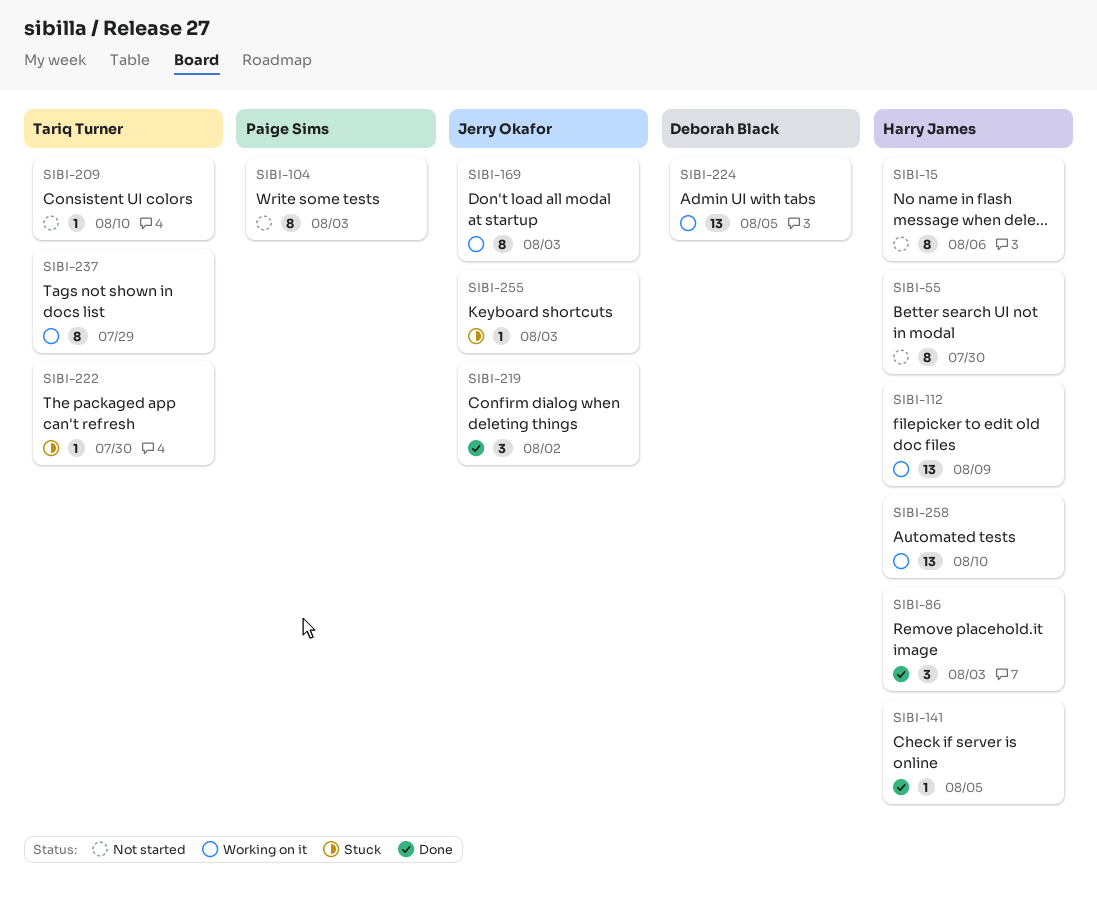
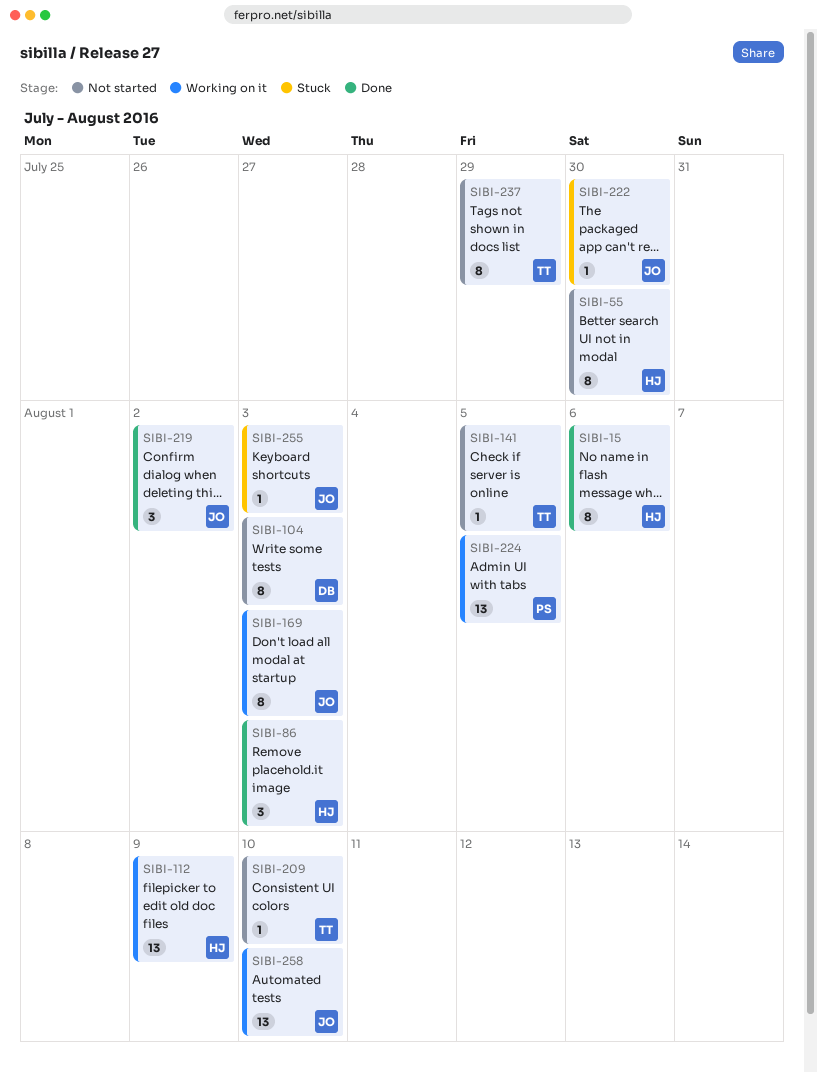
SIBI-15, status: Not started -> Done
SIBI-104, owner: Paige Sims -> Deborah Black
SIBI-141, status: Done -> Not started
SIBI-141, owner: Harry James -> Tariq Turner
SIBI-222, owner: Tariq Turner -> Jerry Okafor
SIBI-224, owner: Deborah Black -> Paige Sims
SIBI-237, status: Working on it -> Not started
SIBI-258, owner: Harry James -> Jerry Okafor

